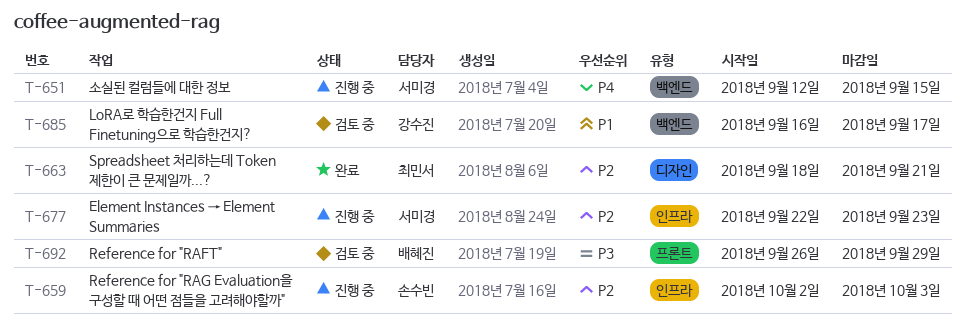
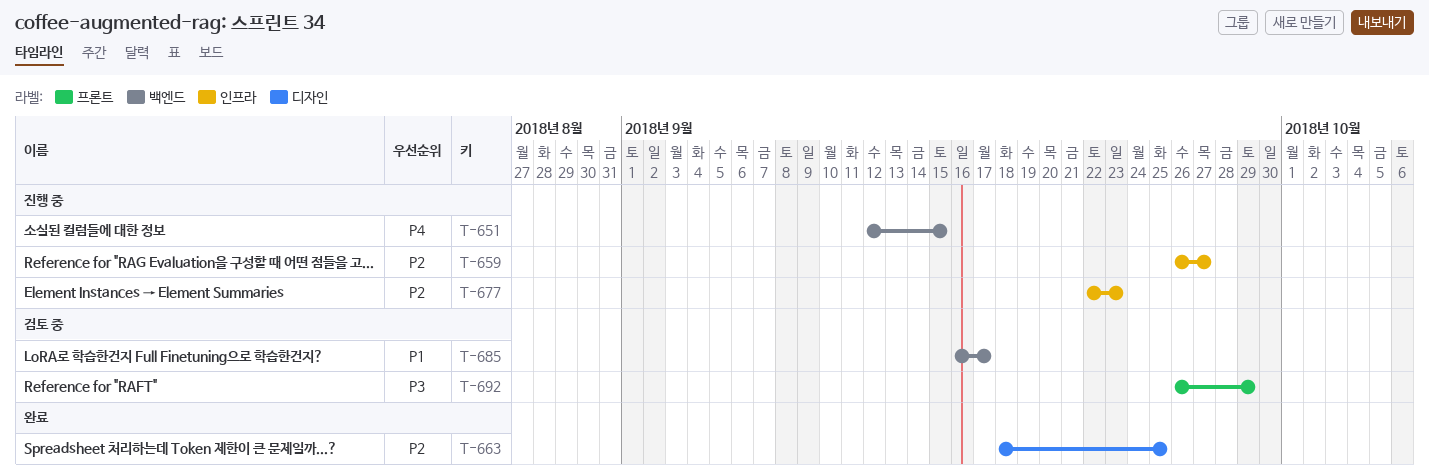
T-659, start: Oct 2 -> Sep 26
T-659, due: Oct 3 -> Sep 27
T-663, due: Sep 21 -> Sep 25

